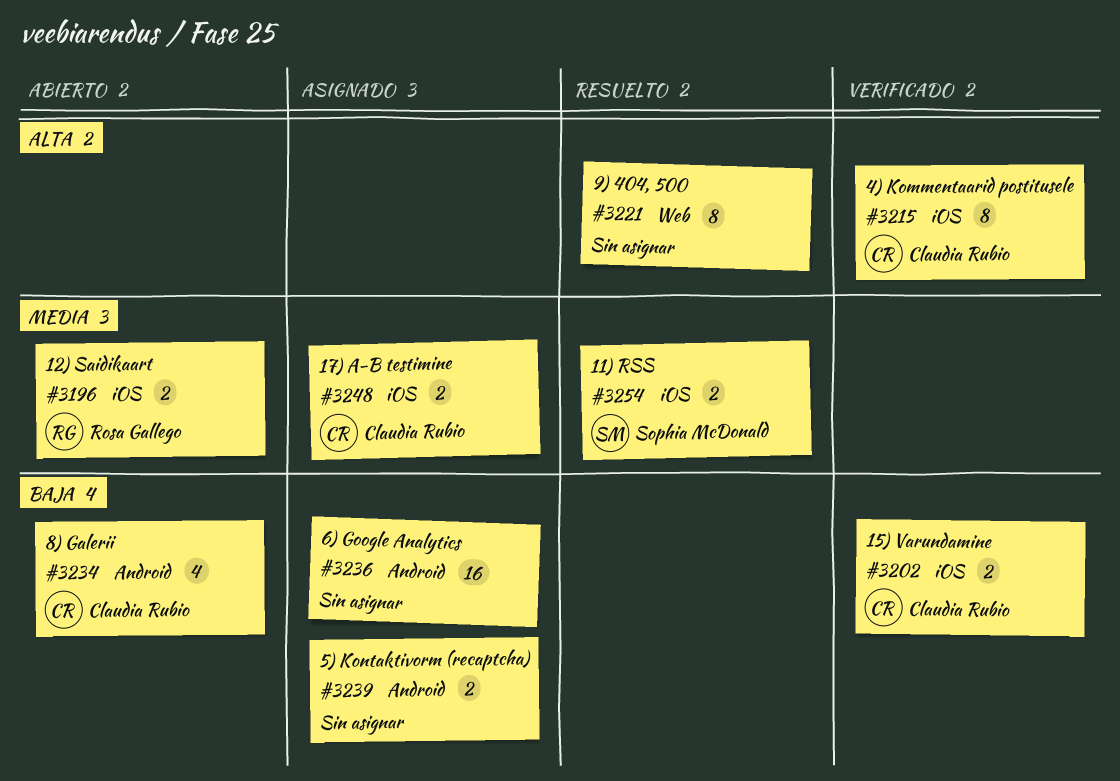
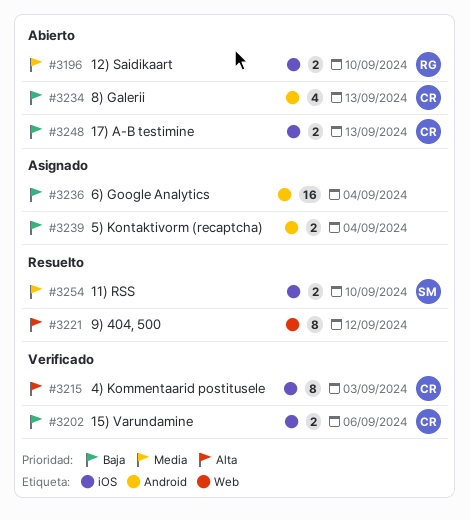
#3248, status: Asignado -> Abierto
#3248, priority: Media -> Baja

